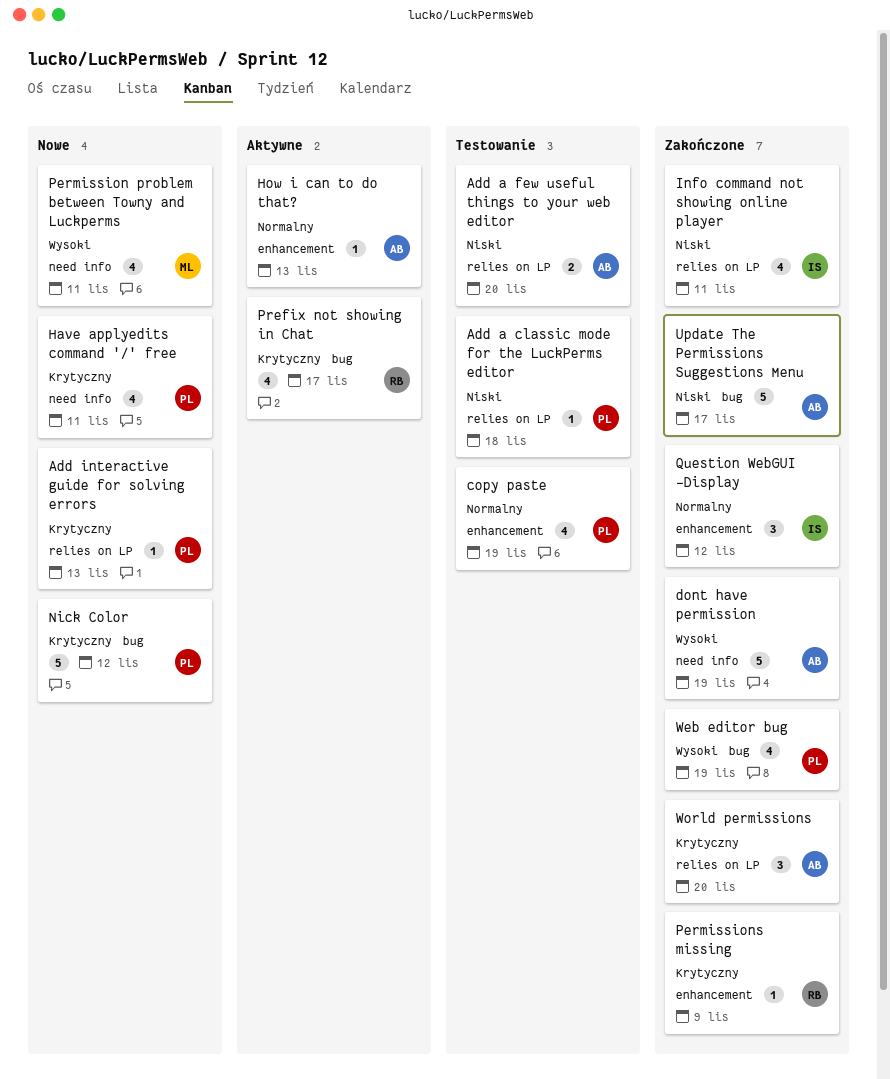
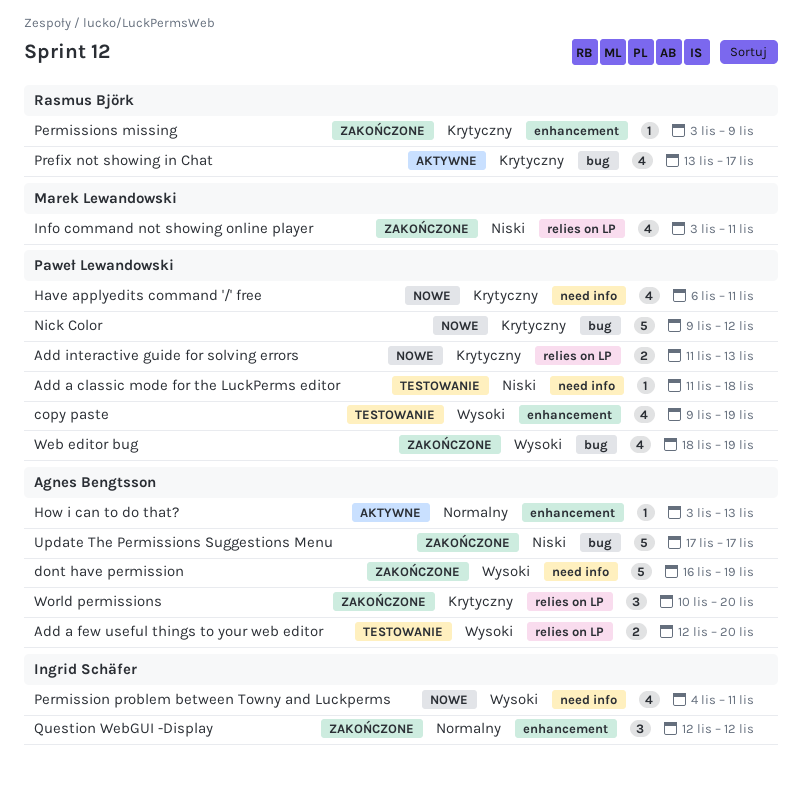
Add a classic mode for the LuckPerms editor, label: relies on LP -> need info
Add a few useful things to your web editor, priority: Niski -> Wysoki
Add interactive guide for solving errors, estimate: 1 -> 2
copy paste, priority: Normalny -> Wysoki
Info command not showing online player, owner: Ingrid Schäfer -> Marek Lewandowski
Permission problem between Towny and Luckperms, owner: Marek Lewandowski -> Ingrid Schäfer

